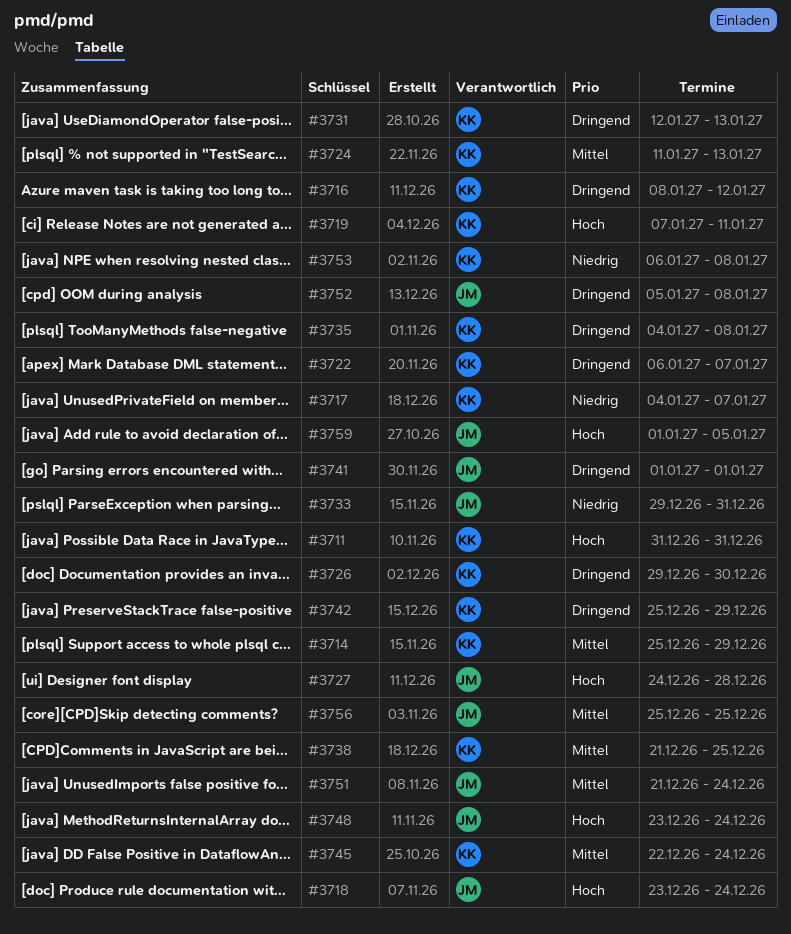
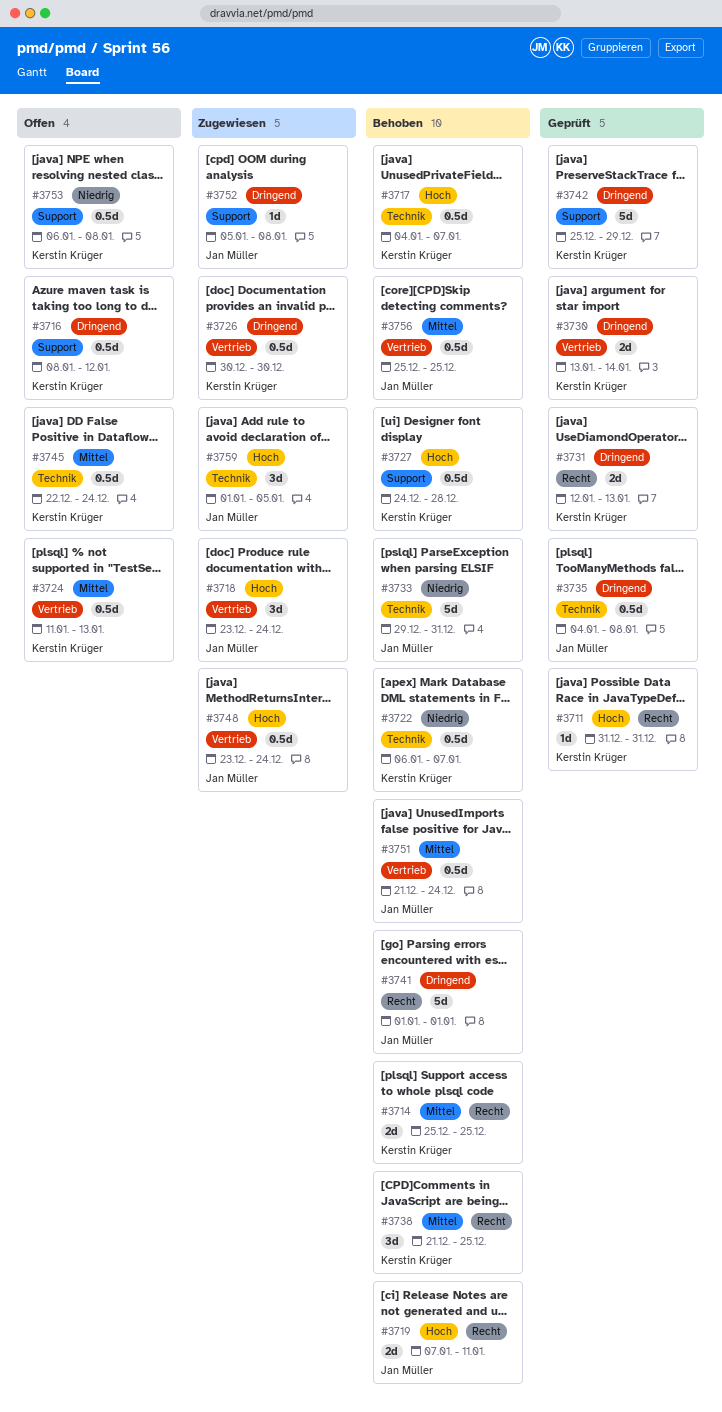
#3714, due: Dec 29 -> Dec 25
#3717, priority: Niedrig -> Hoch
#3719, owner: Kerstin Krüger -> Jan Müller
#3722, priority: Dringend -> Niedrig
#3726, start: Dec 29 -> Dec 30
#3727, owner: Jan Müller -> Kerstin Krüger
#3730: none -> present
#3735, owner: Kerstin Krüger -> Jan Müller

